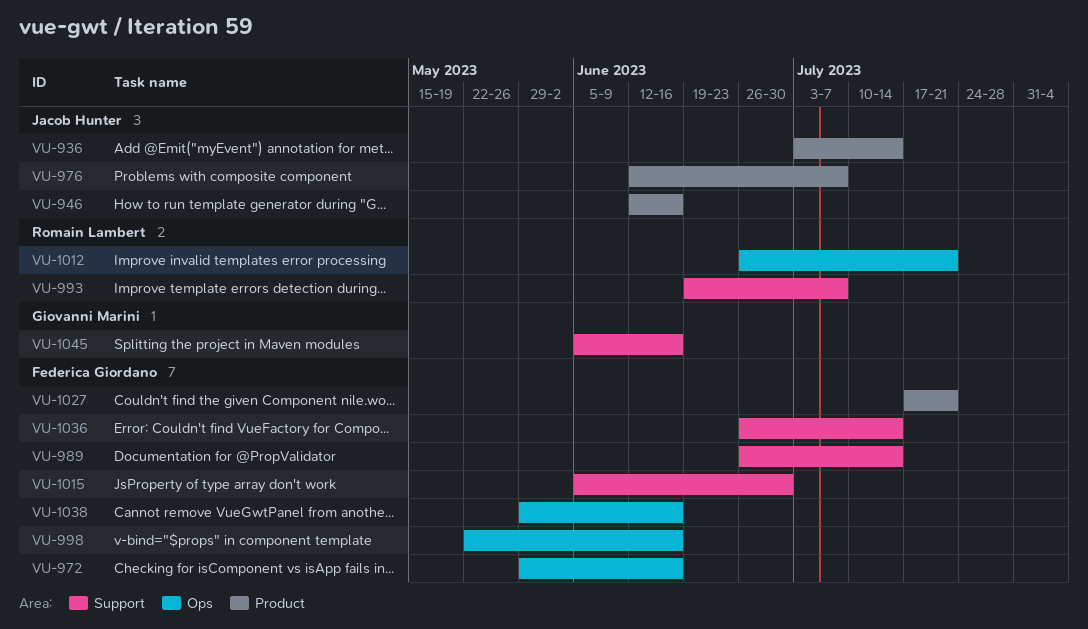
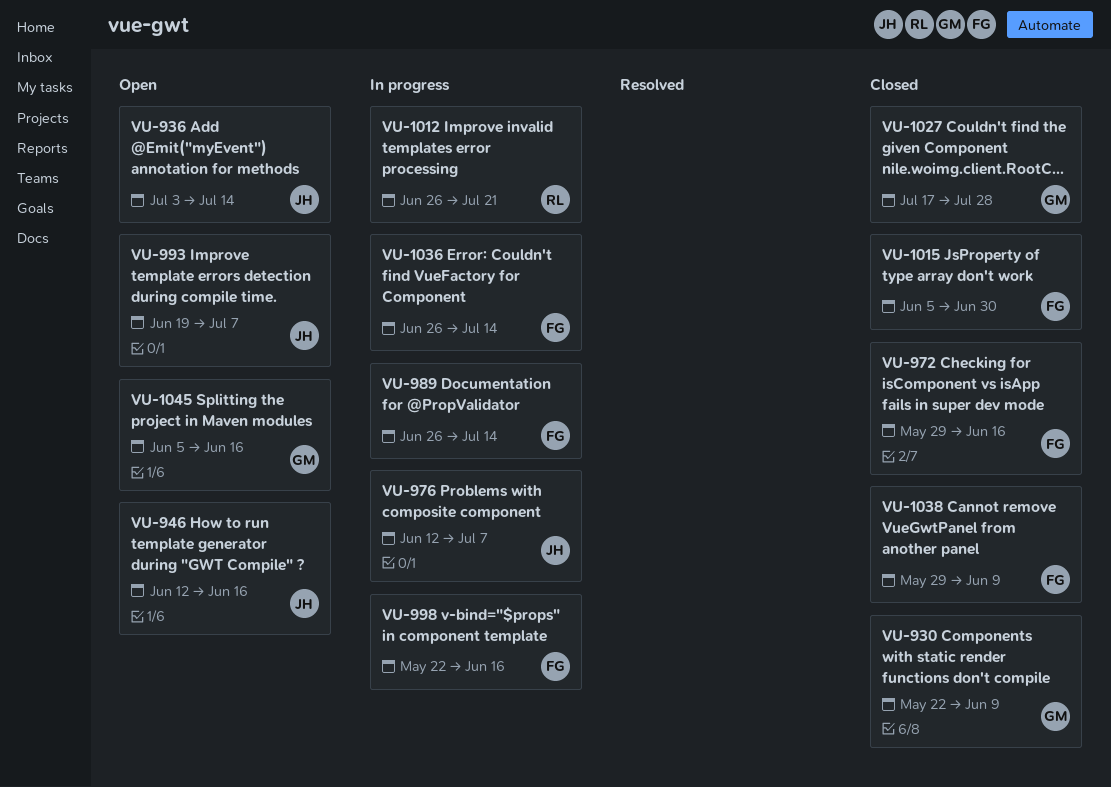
VU-930: none -> present
VU-993, owner: Romain Lambert -> Jacob Hunter
VU-1027, owner: Federica Giordano -> Giovanni Marini
VU-1027, due: Jul 21 -> Jul 28
VU-1038, due: Jun 16 -> Jun 9

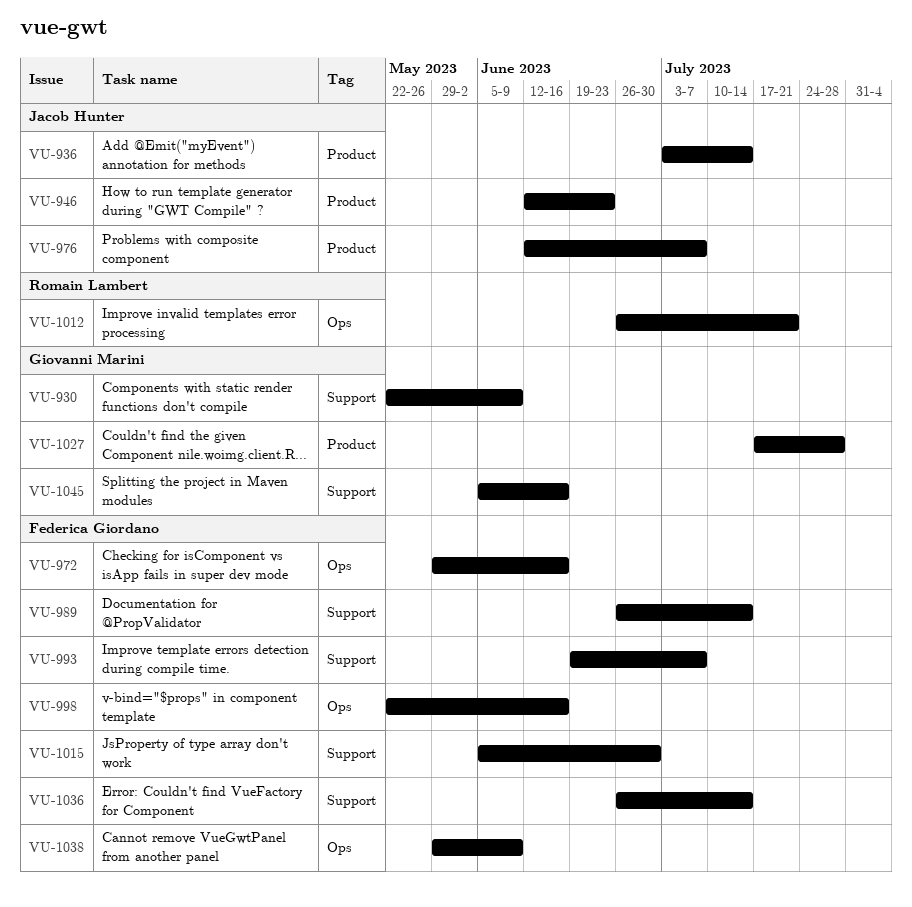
VU-946, due: Jun 16 -> Jun 23
VU-993, owner: Jacob Hunter -> Federica Giordano

